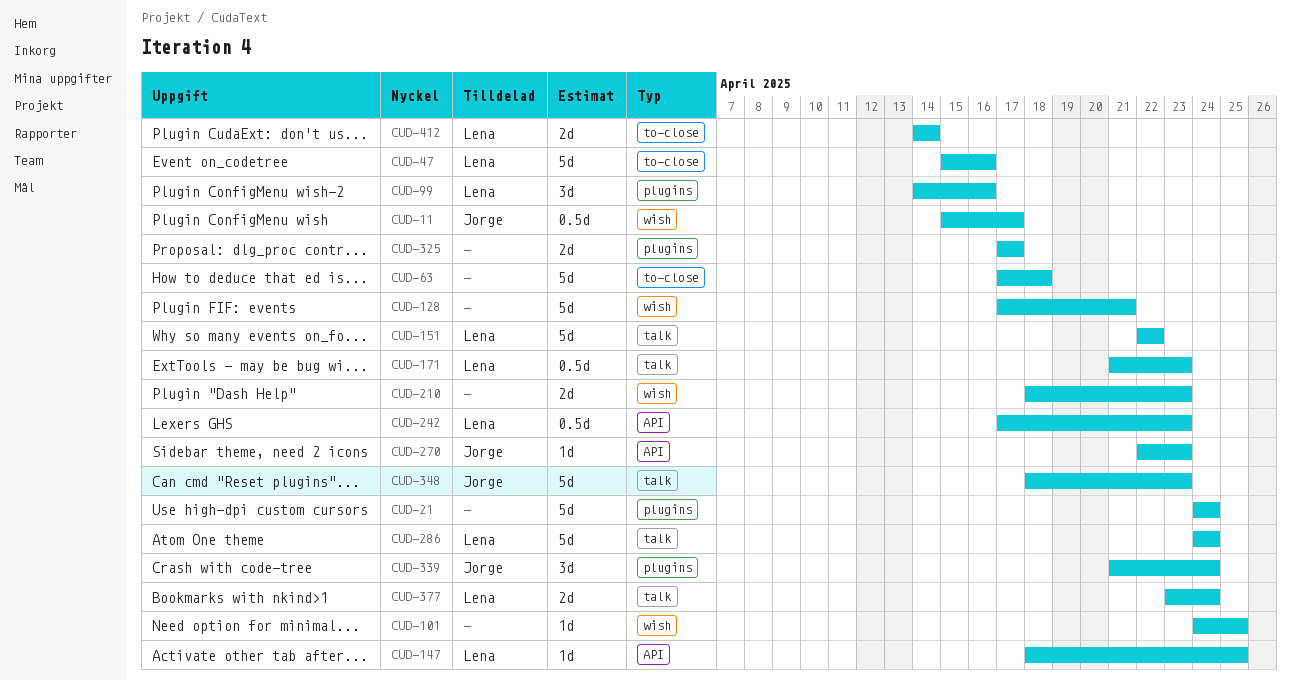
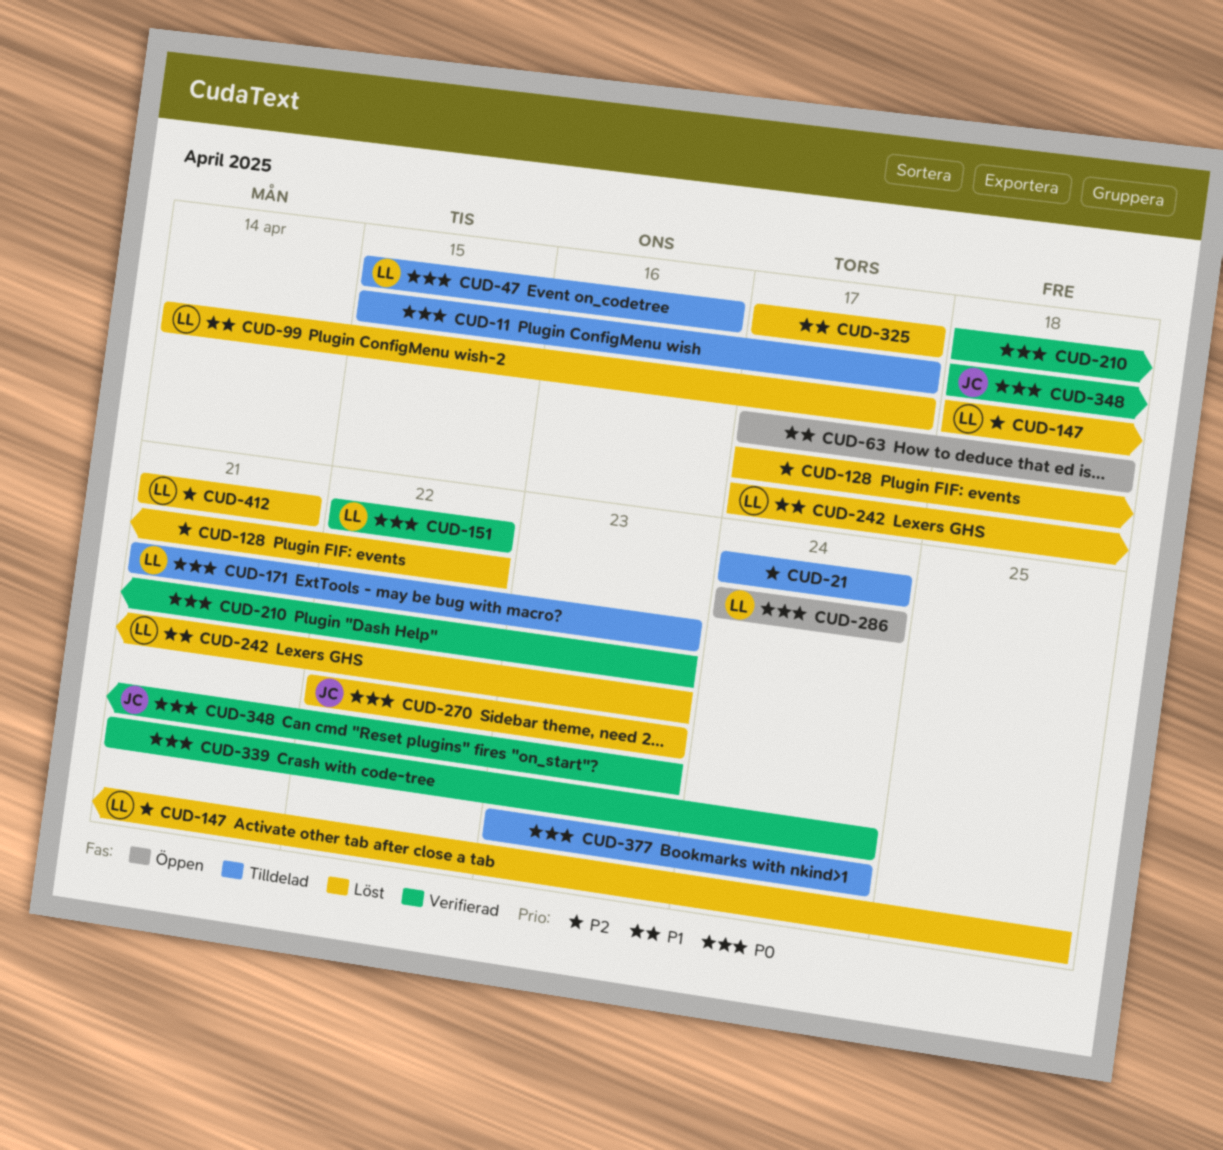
CUD-11, owner: Jorge -> none
CUD-99, due: Apr 16 -> Apr 17
CUD-101: present -> none
CUD-128, due: Apr 21 -> Apr 22
CUD-339, owner: Jorge -> none
CUD-377, owner: Lena -> none
CUD-412, start: Apr 14 -> Apr 21
CUD-412, due: Apr 14 -> Apr 21

